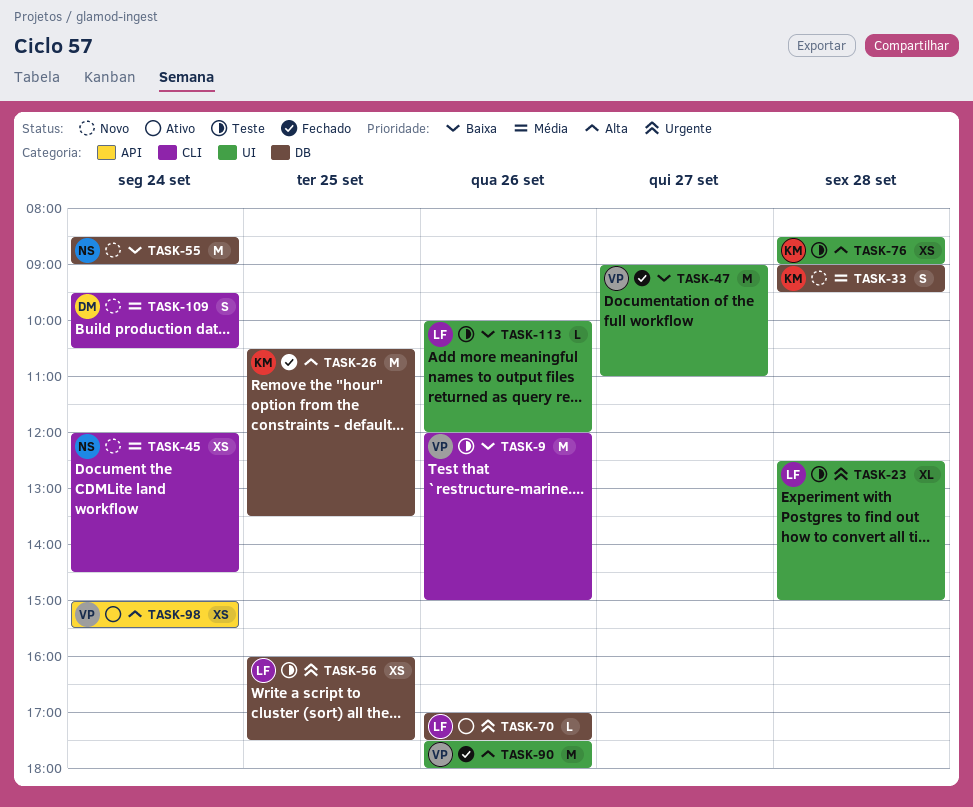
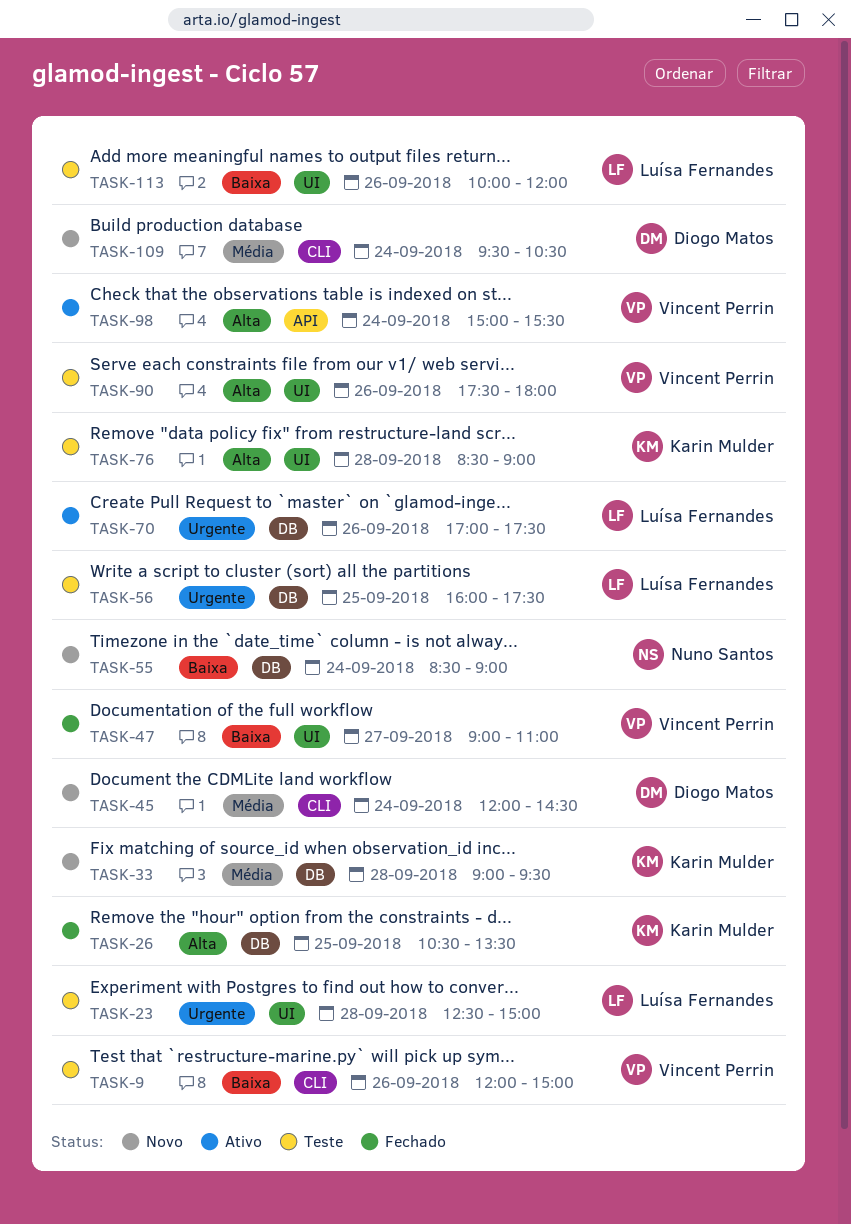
TASK-45, owner: Nuno Santos -> Diogo Matos
TASK-90, status: Fechado -> Teste

